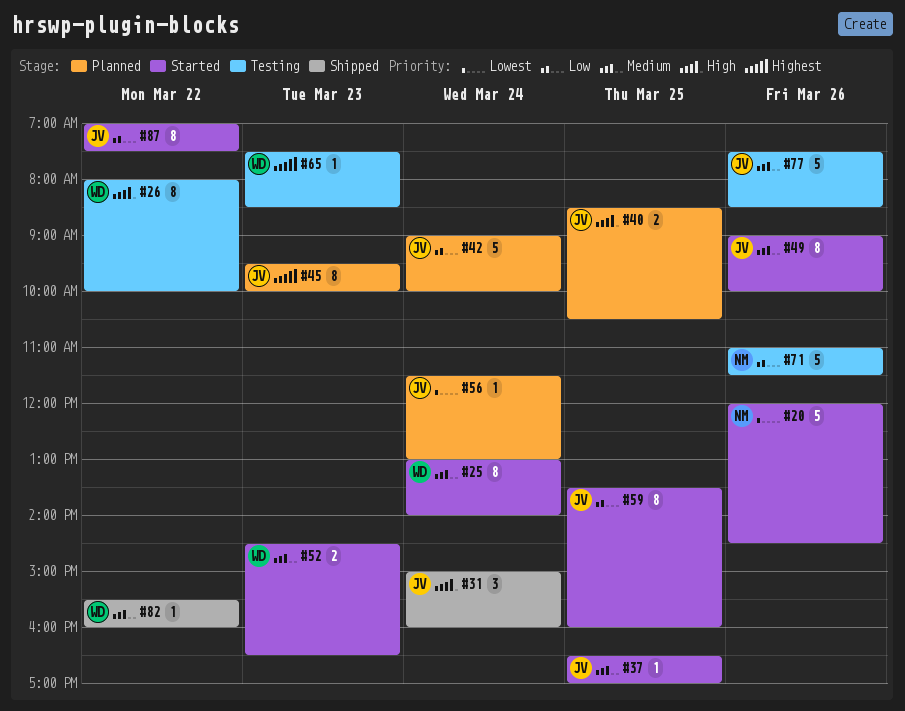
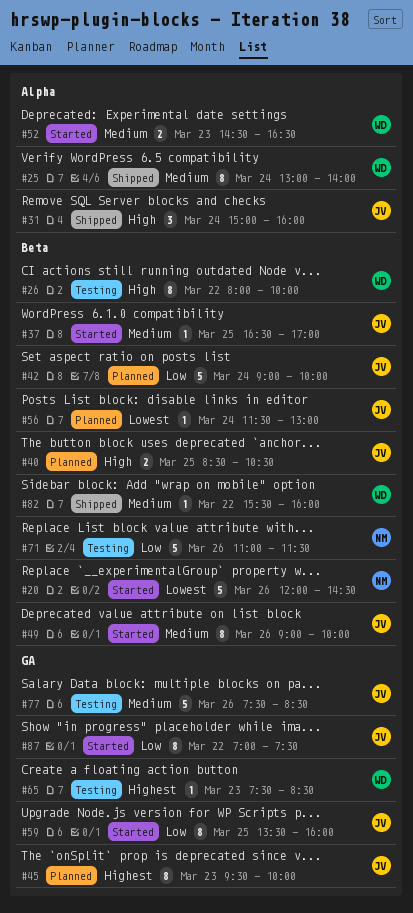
#25, status: Started -> Shipped

